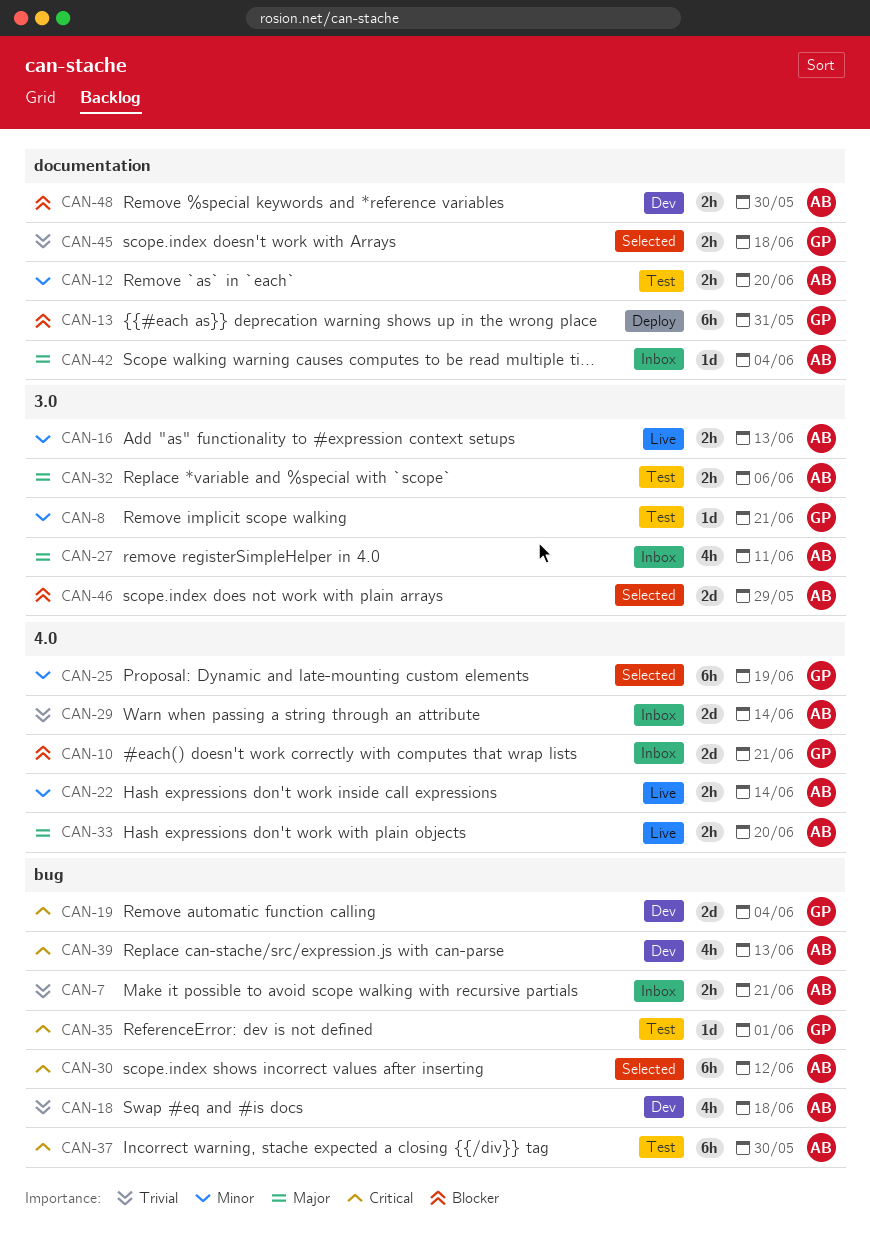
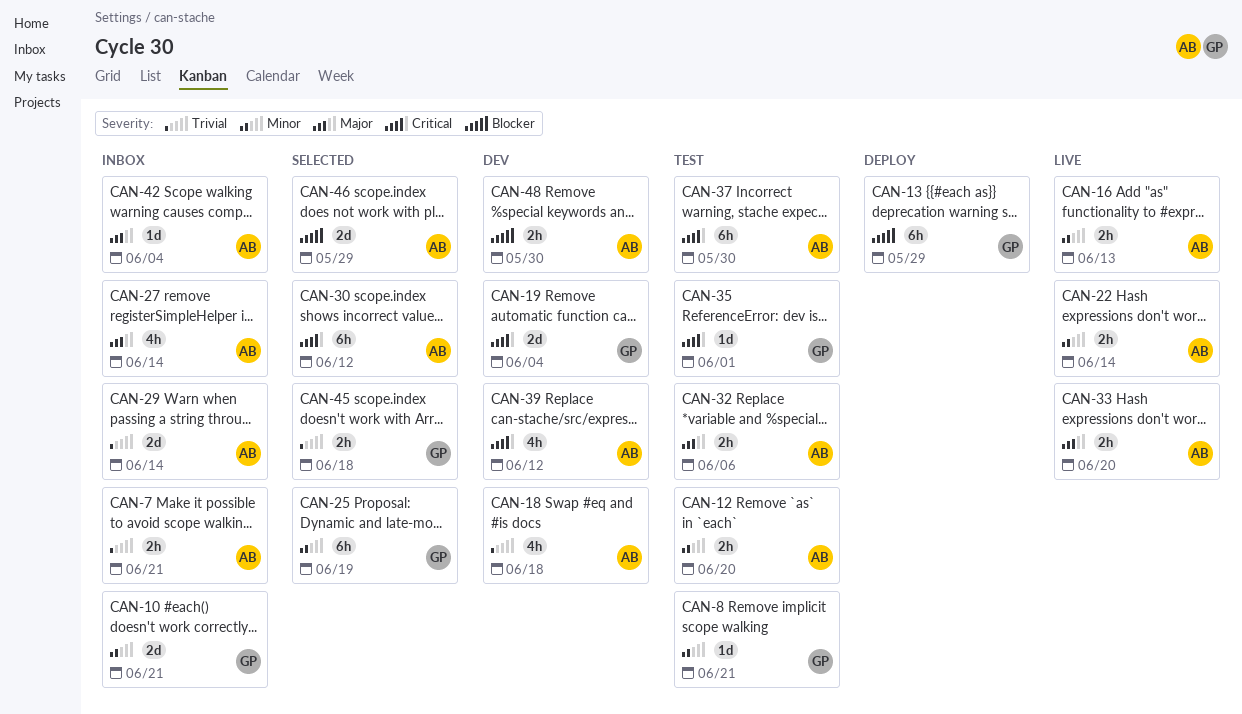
CAN-10, priority: Blocker -> Minor
CAN-13, due: May 31 -> May 29
CAN-27, due: Jun 11 -> Jun 14
CAN-39, due: Jun 13 -> Jun 12

